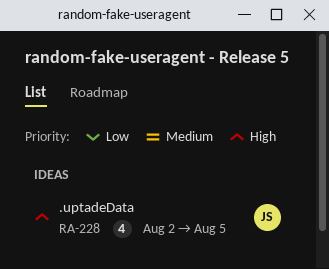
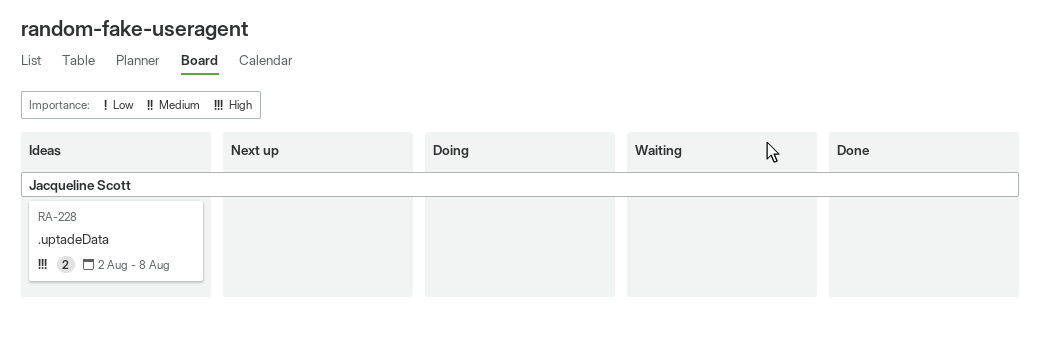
RA-228, estimate: 4 -> 2
RA-228, due: Aug 5 -> Aug 8

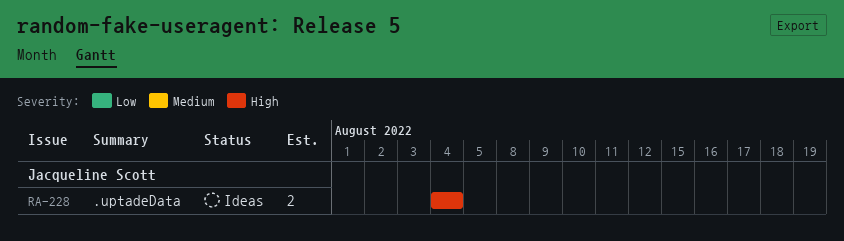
RA-228, start: Aug 2 -> Aug 4
RA-228, due: Aug 8 -> Aug 4

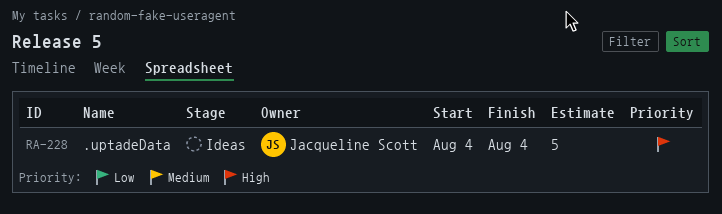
RA-228, estimate: 2 -> 5

